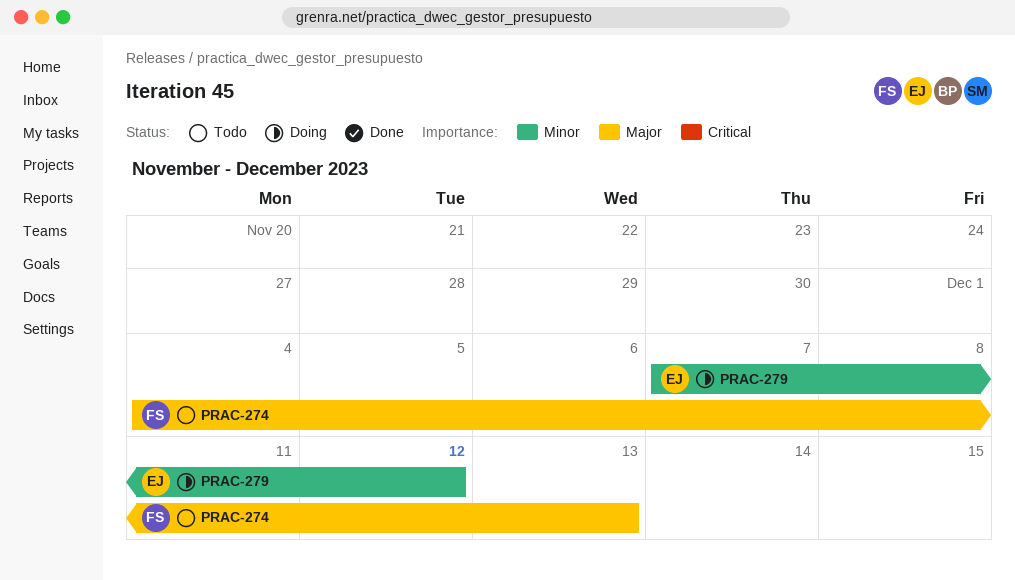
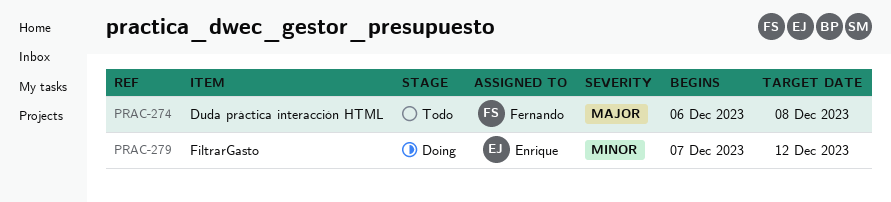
PRAC-274, start: Dec 4 -> Dec 6
PRAC-274, due: Dec 13 -> Dec 8

